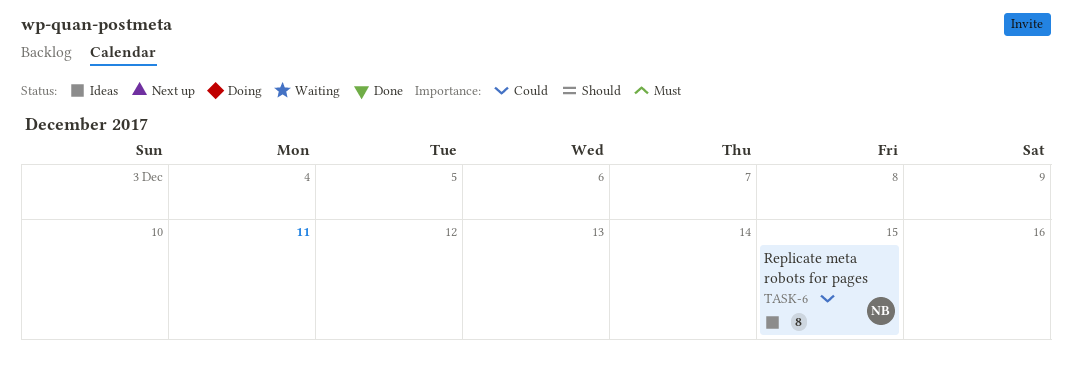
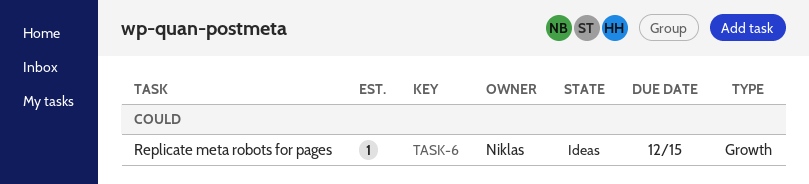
TASK-6, estimate: 8 -> 1

